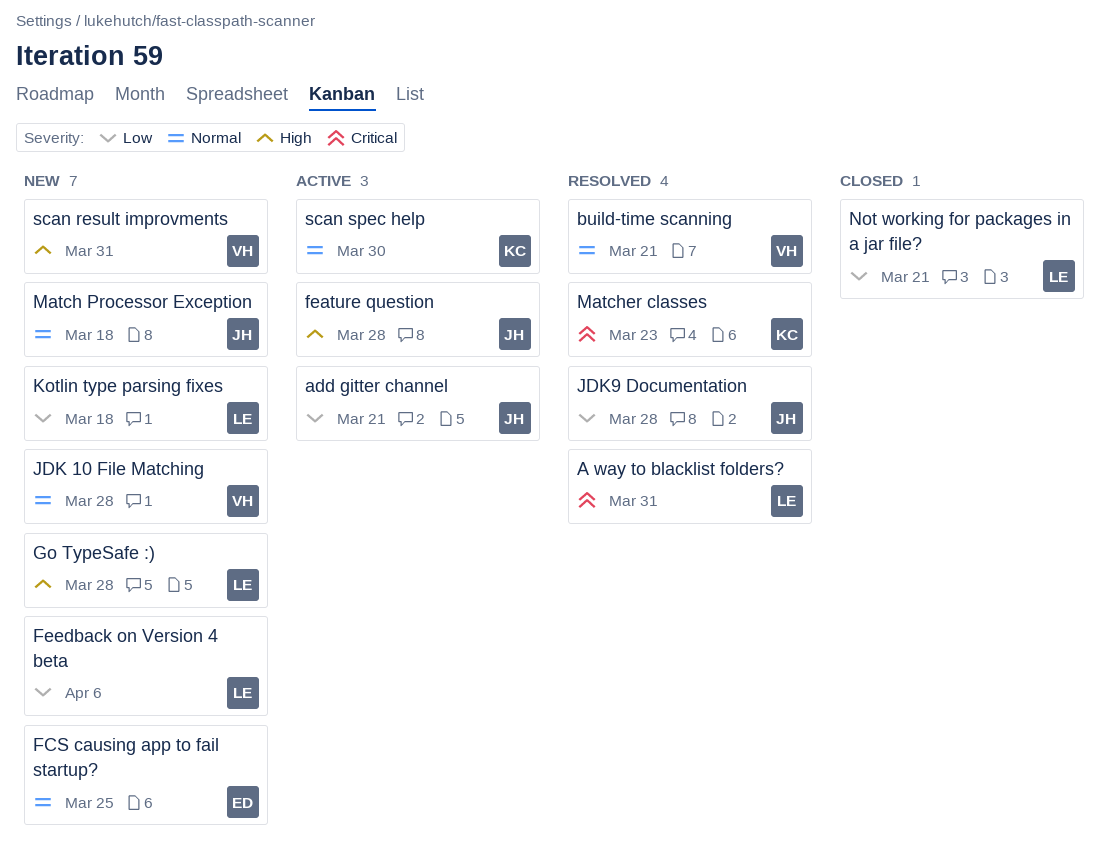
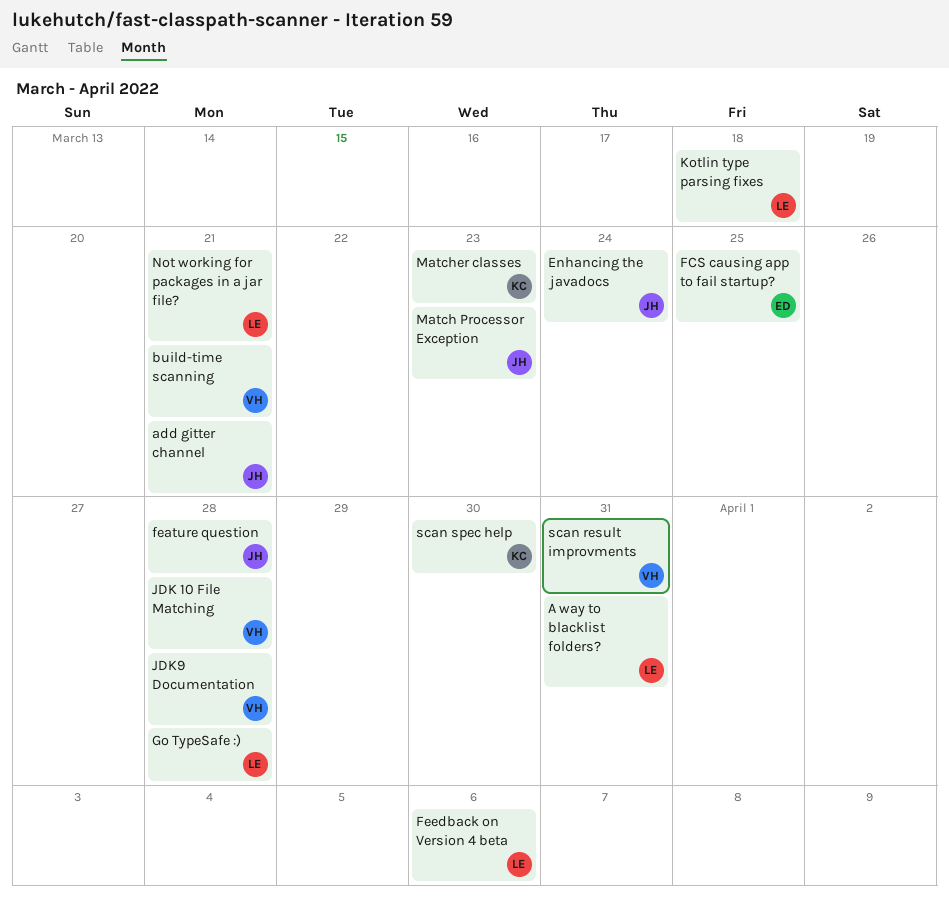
Enhancing the javadocs: none -> present
JDK9 Documentation, owner: JH -> VH
Match Processor Exception, due: Mar 18 -> Mar 23

